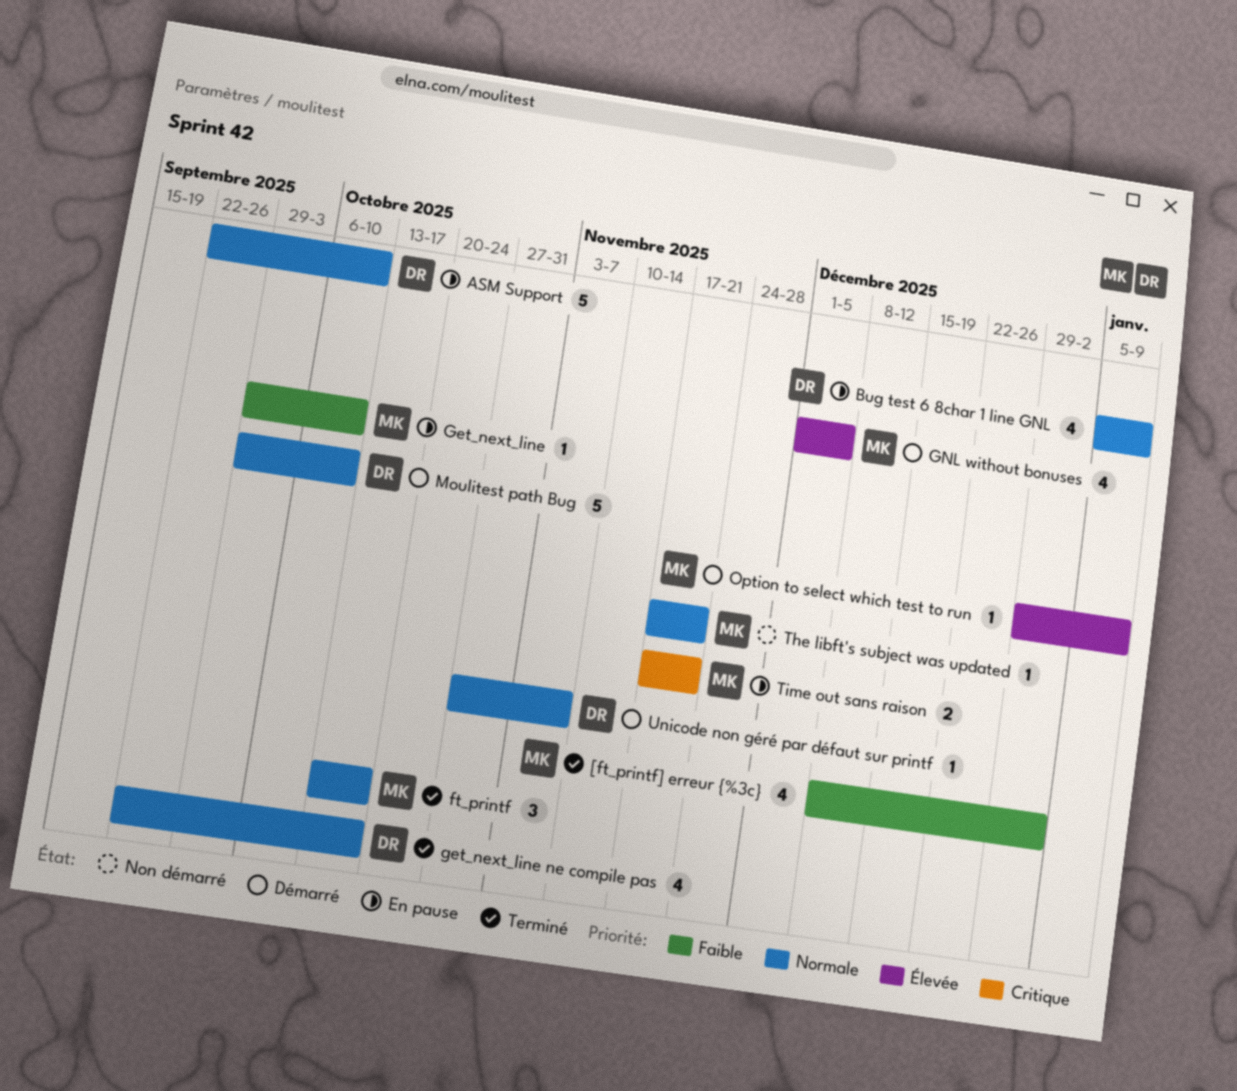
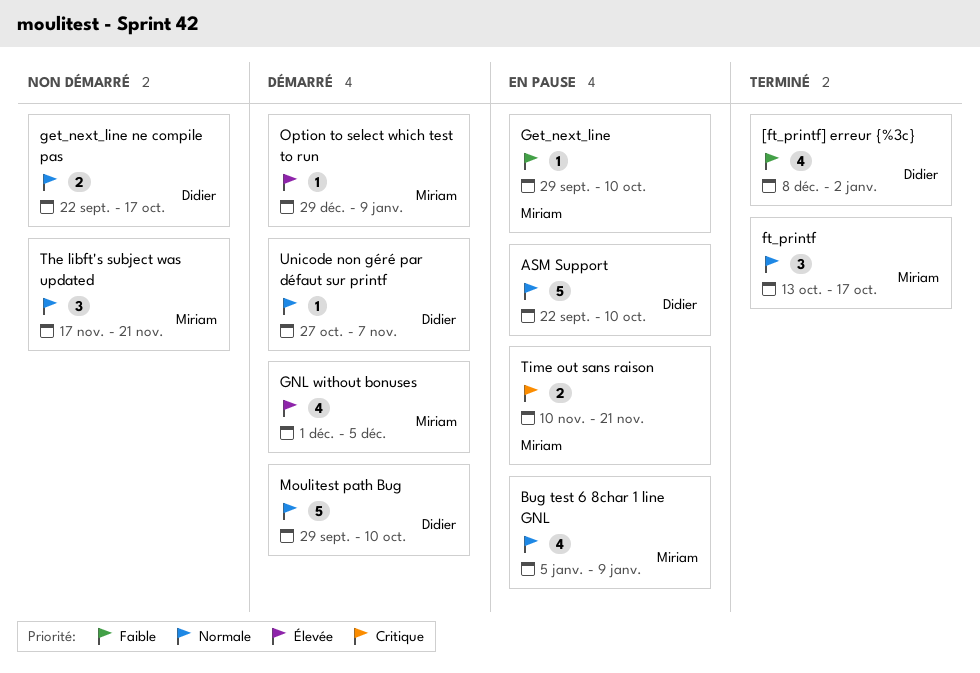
[ft_printf] erreur {%3c}, owner: Miriam -> Didier
Bug test 6 8char 1 line GNL, owner: Didier -> Miriam
get_next_line ne compile pas, status: Terminé -> Non démarré
get_next_line ne compile pas, estimate: 4 -> 2
The libft's subject was updated, estimate: 1 -> 3
Time out sans raison, start: Nov 17 -> Nov 10

